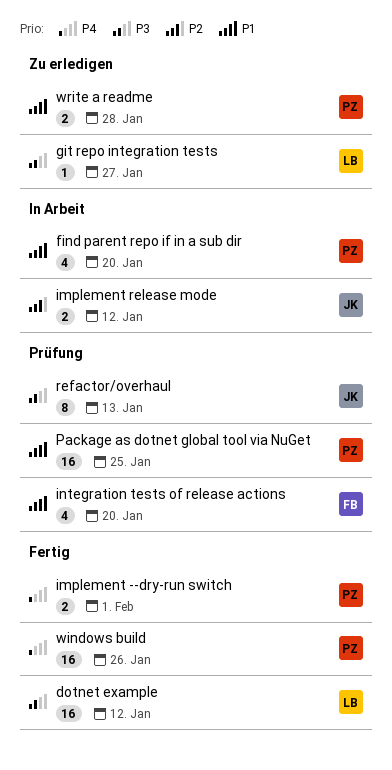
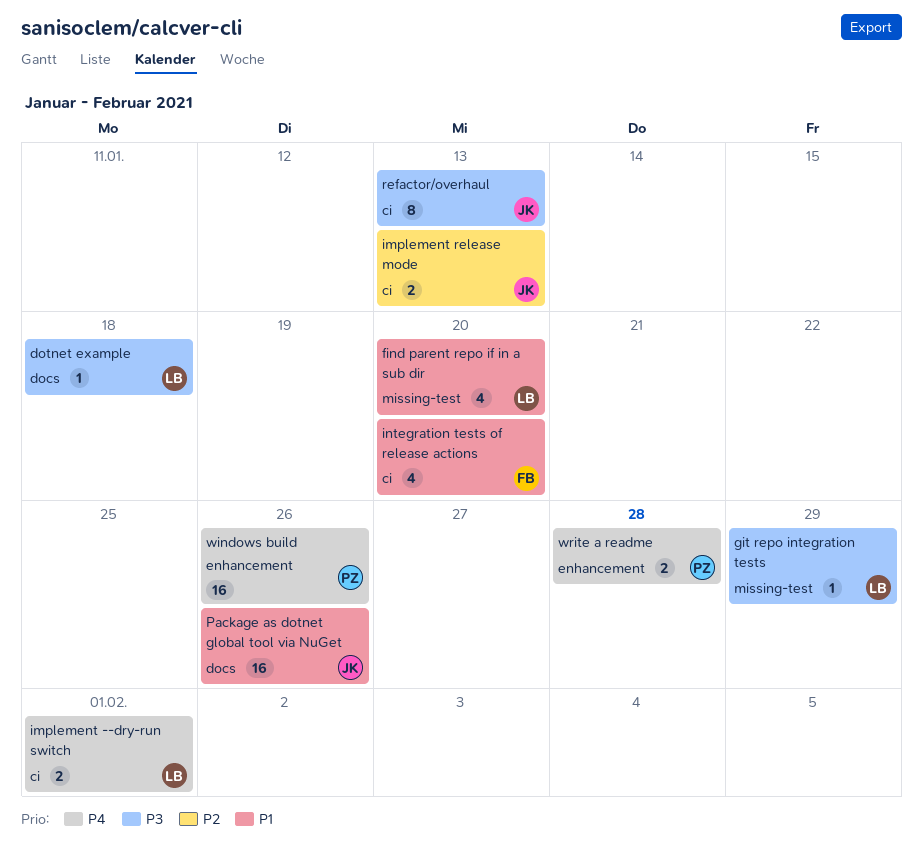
dotnet example, estimate: 16 -> 1
dotnet example, due: Jan 12 -> Jan 18
find parent repo if in a sub dir, owner: PZ -> LB
git repo integration tests, due: Jan 27 -> Jan 29
implement --dry-run switch, owner: PZ -> LB
implement release mode, due: Jan 12 -> Jan 13
Package as dotnet global tool via NuGet, owner: PZ -> JK
Package as dotnet global tool via NuGet, due: Jan 25 -> Jan 26
write a readme, priority: P1 -> P4

